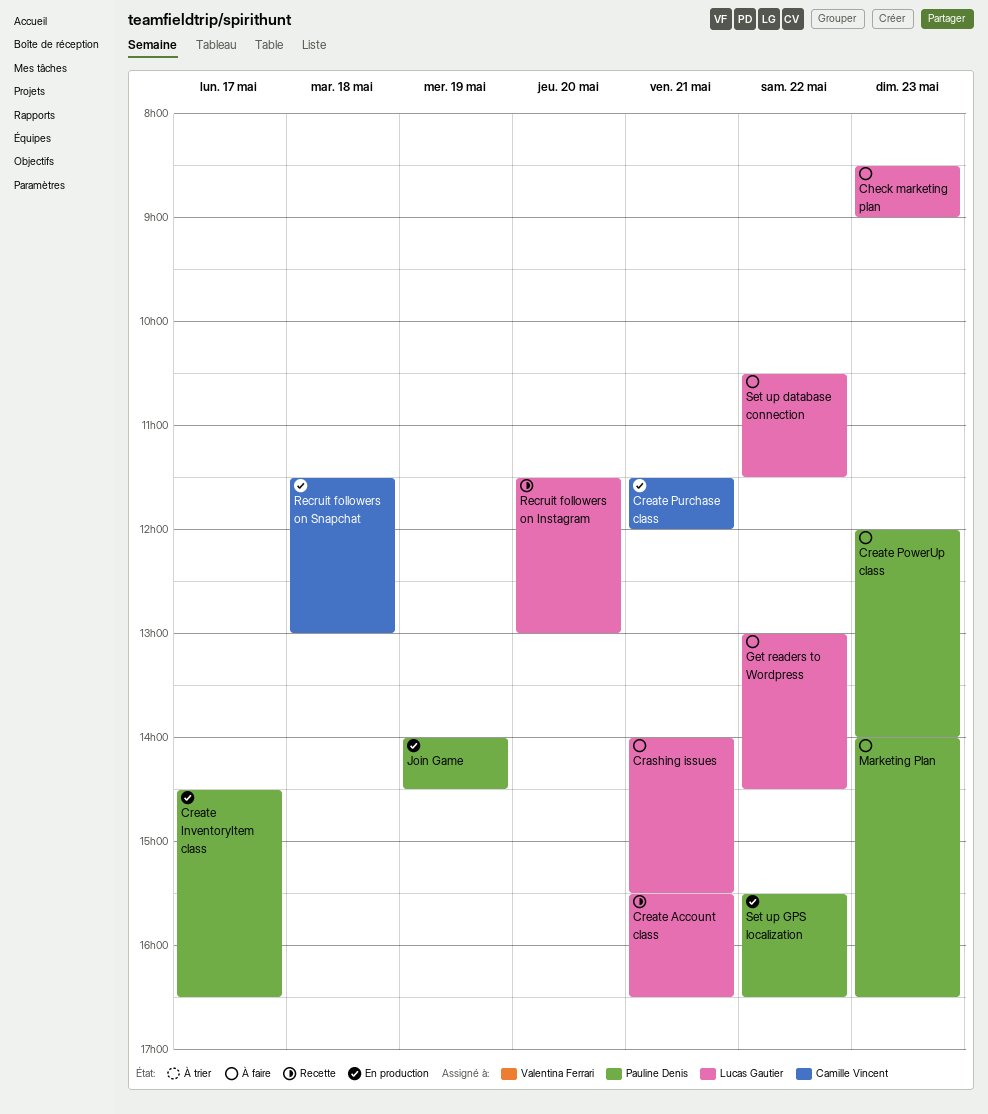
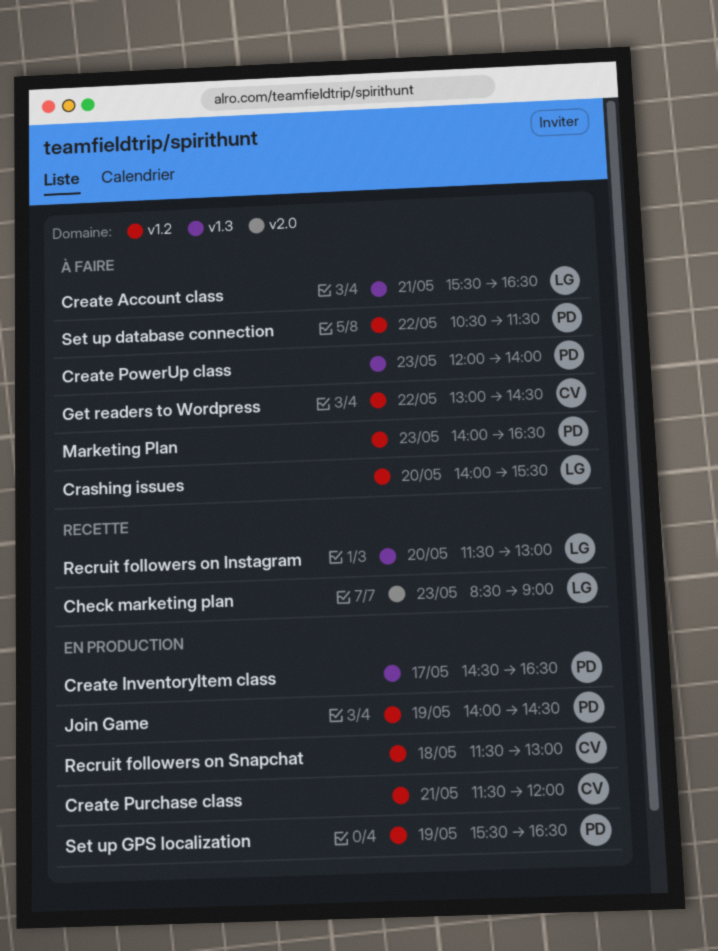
Check marketing plan, status: À faire -> Recette
Crashing issues, day: May 21 -> May 20
Create Account class, status: Recette -> À faire
Get readers to Wordpress, owner: Lucas Gautier -> Camille Vincent
Set up database connection, owner: Lucas Gautier -> Pauline Denis
Set up GPS localization, day: May 22 -> May 19

